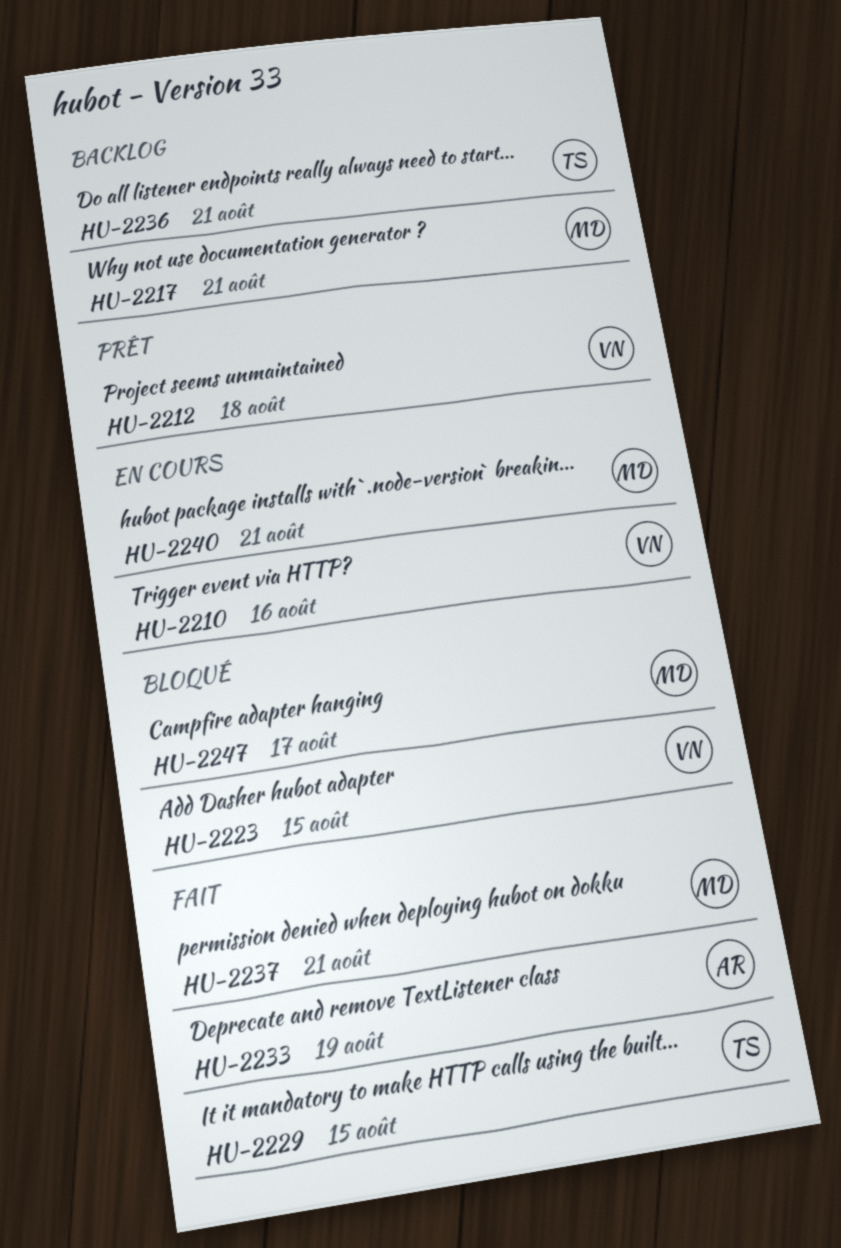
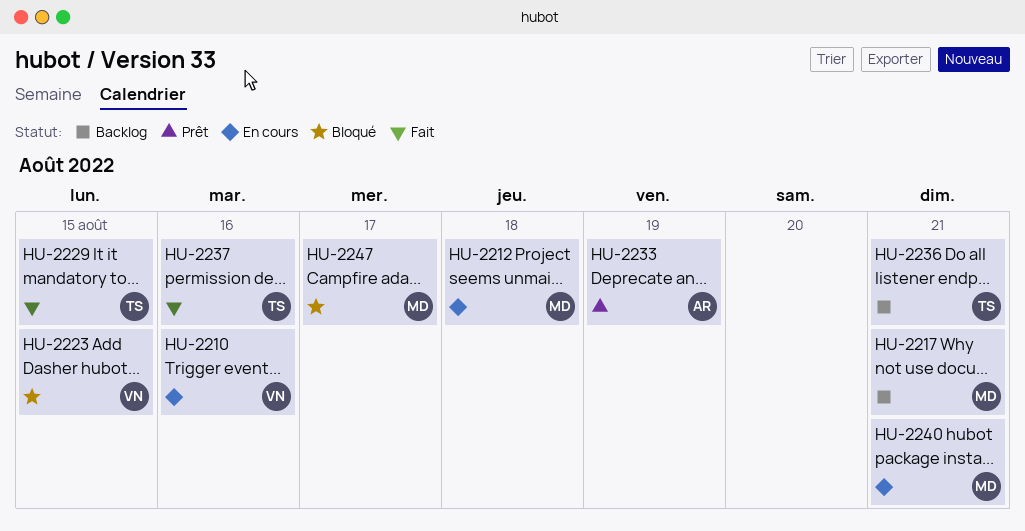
HU-2212, status: Prêt -> En cours
HU-2212, owner: VN -> MD
HU-2233, status: Fait -> Prêt
HU-2237, owner: MD -> TS
HU-2237, due: Aug 21 -> Aug 16

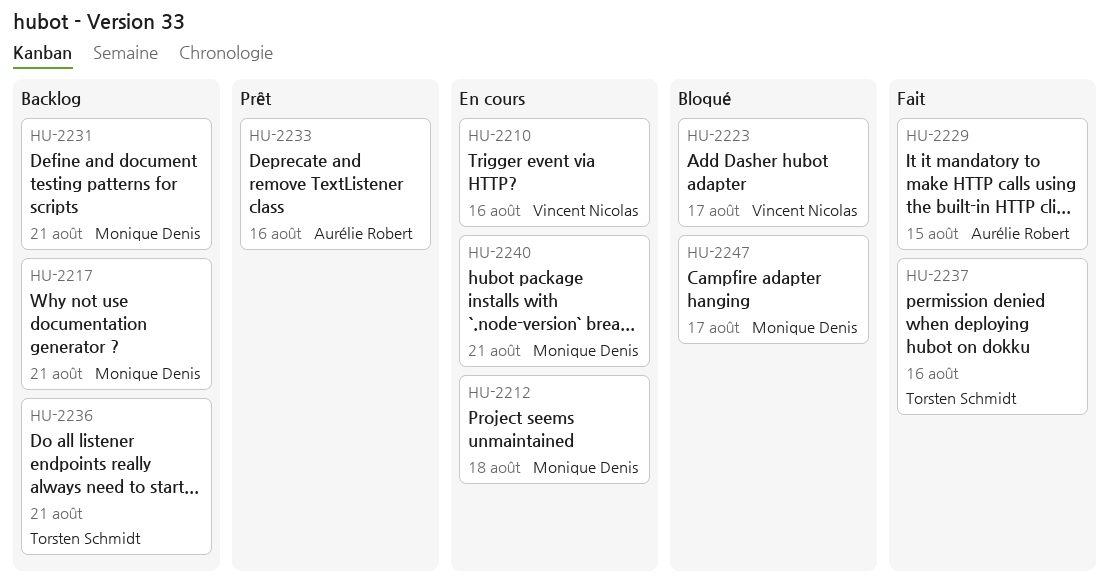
HU-2223, due: Aug 15 -> Aug 17
HU-2229, owner: Torsten Schmidt -> Aurélie Robert
HU-2231: none -> present
HU-2233, due: Aug 19 -> Aug 16

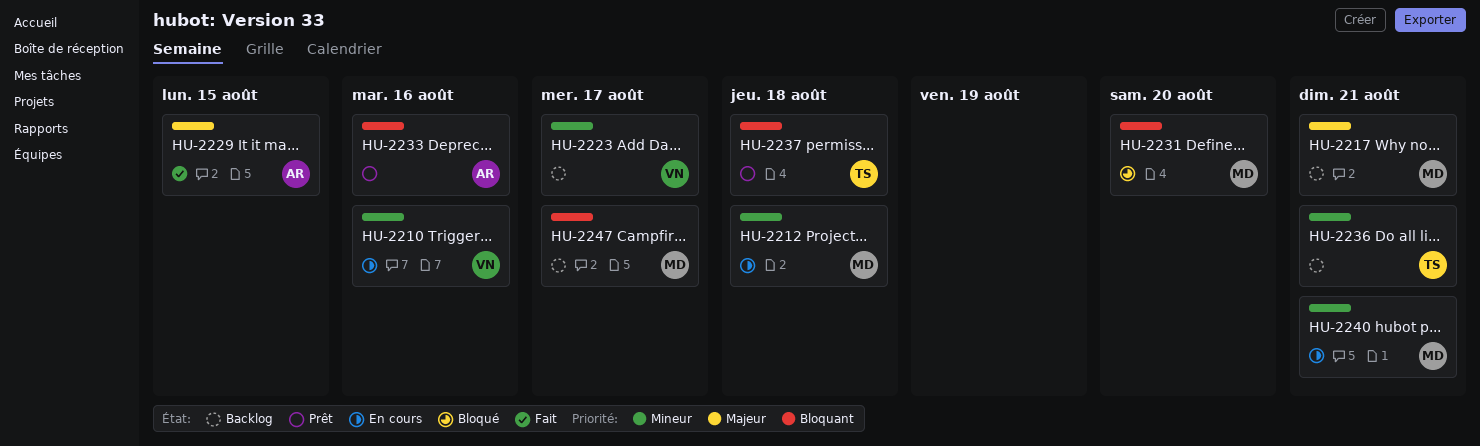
HU-2223, status: Bloqué -> Backlog
HU-2231, status: Backlog -> Bloqué
HU-2231, due: Aug 21 -> Aug 20
HU-2237, status: Fait -> Prêt
HU-2237, due: Aug 16 -> Aug 18
HU-2247, status: Bloqué -> Backlog

